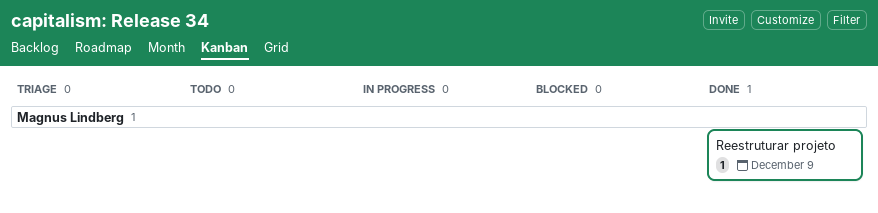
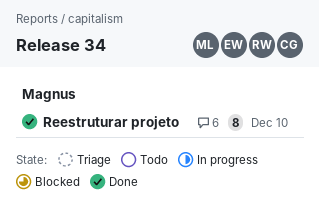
Reestruturar projeto, estimate: 1 -> 8
Reestruturar projeto, due: Dec 9 -> Dec 10

